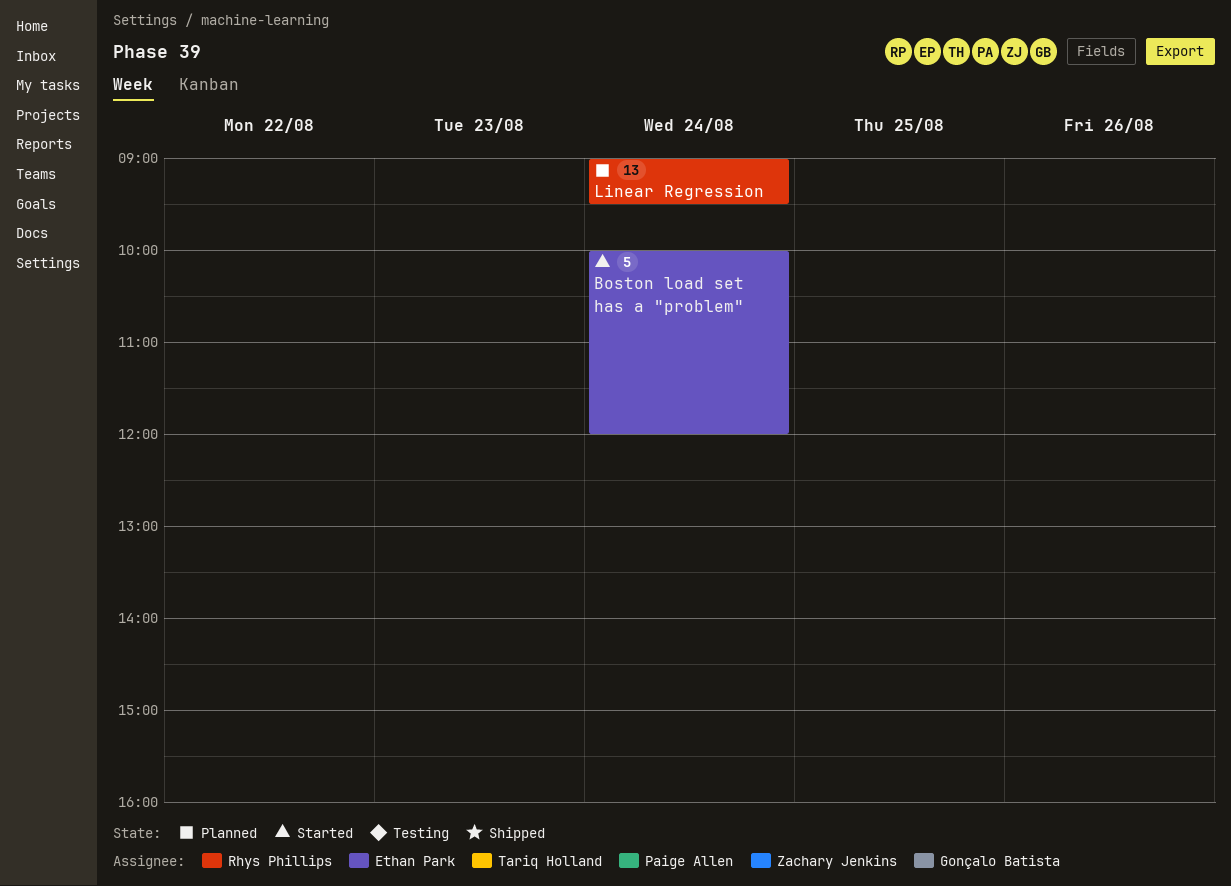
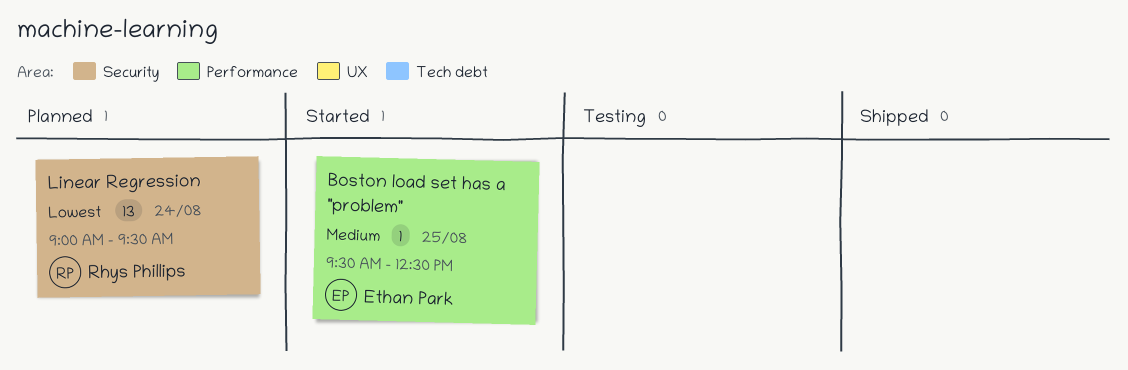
Boston load set has a "problem", estimate: 5 -> 1
Boston load set has a "problem", day: Aug 24 -> Aug 25
Boston load set has a "problem", begins: 10:00 -> 09:30
Boston load set has a "problem", ends: 12:00 -> 12:30

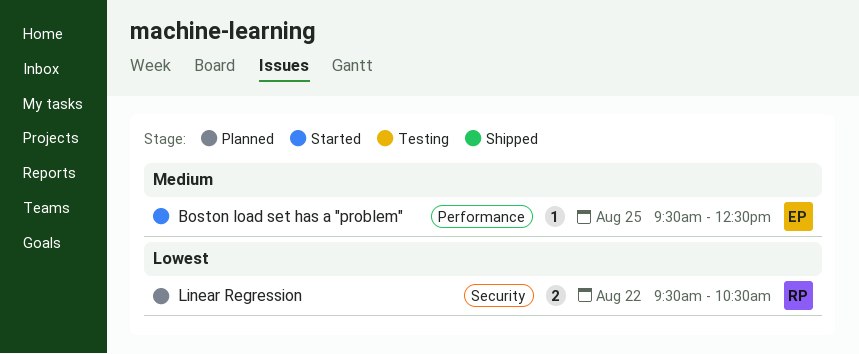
Linear Regression, estimate: 13 -> 2
Linear Regression, day: Aug 24 -> Aug 22
Linear Regression, begins: 09:00 -> 09:30
Linear Regression, ends: 09:30 -> 10:30

